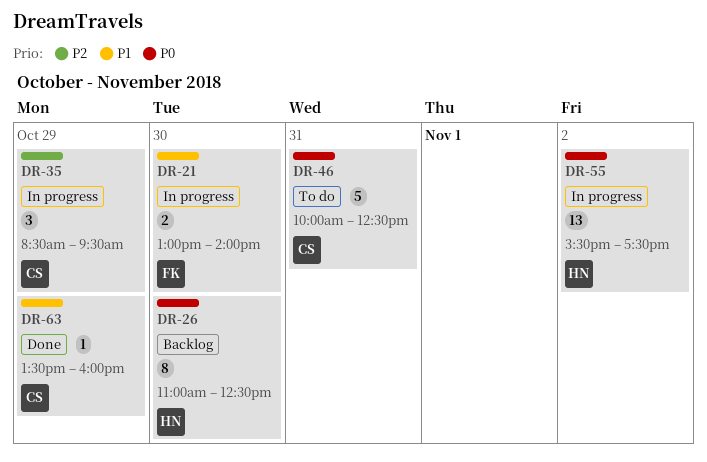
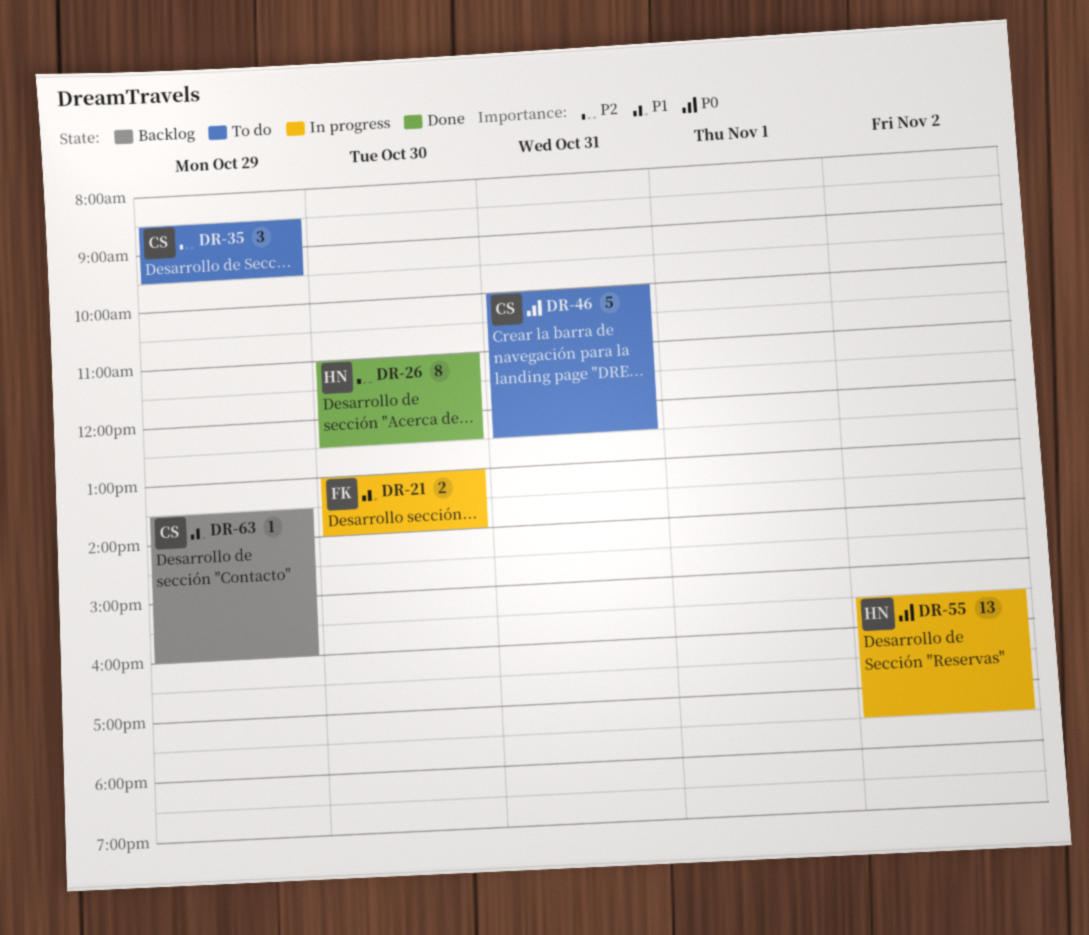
DR-26, status: Backlog -> Done
DR-26, priority: P0 -> P2
DR-35, status: In progress -> To do
DR-63, status: Done -> Backlog

